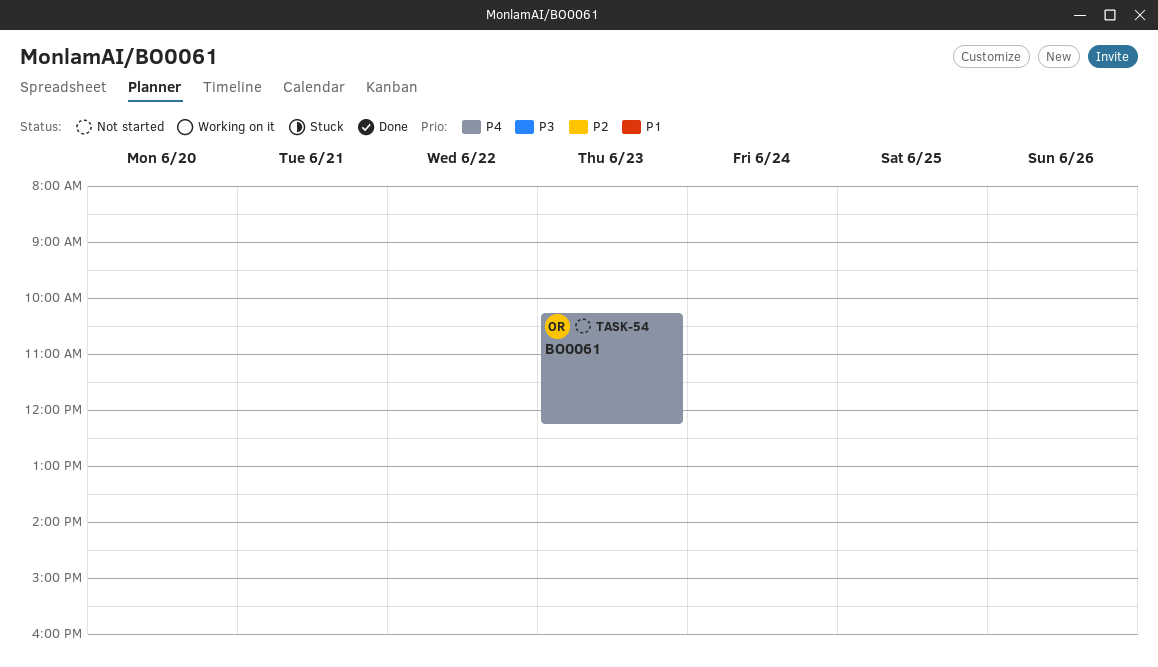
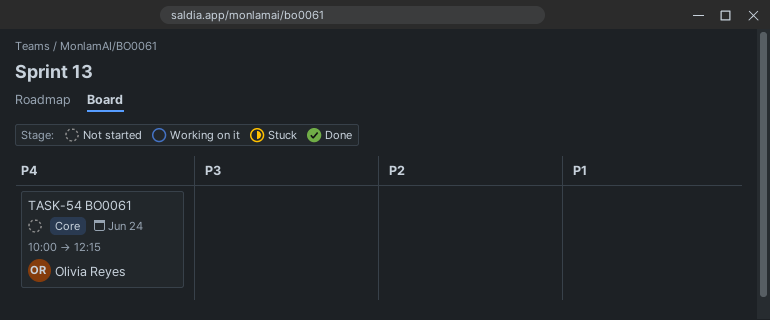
TASK-54, day: Jun 23 -> Jun 24
TASK-54, begins: 10:15 -> 10:00

